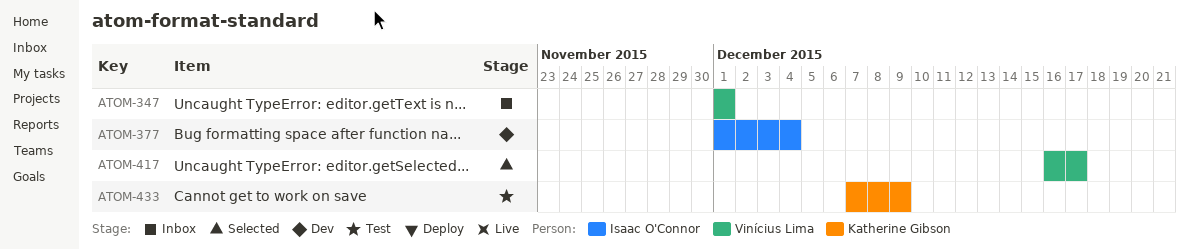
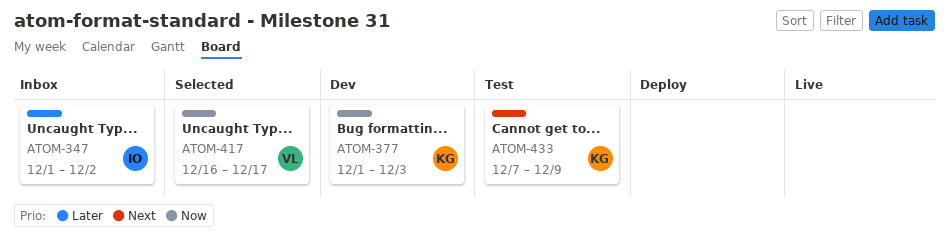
ATOM-347, owner: Vinícius Lima -> Isaac O'Connor
ATOM-347, due: Dec 1 -> Dec 2
ATOM-377, owner: Isaac O'Connor -> Katherine Gibson
ATOM-377, due: Dec 4 -> Dec 3

